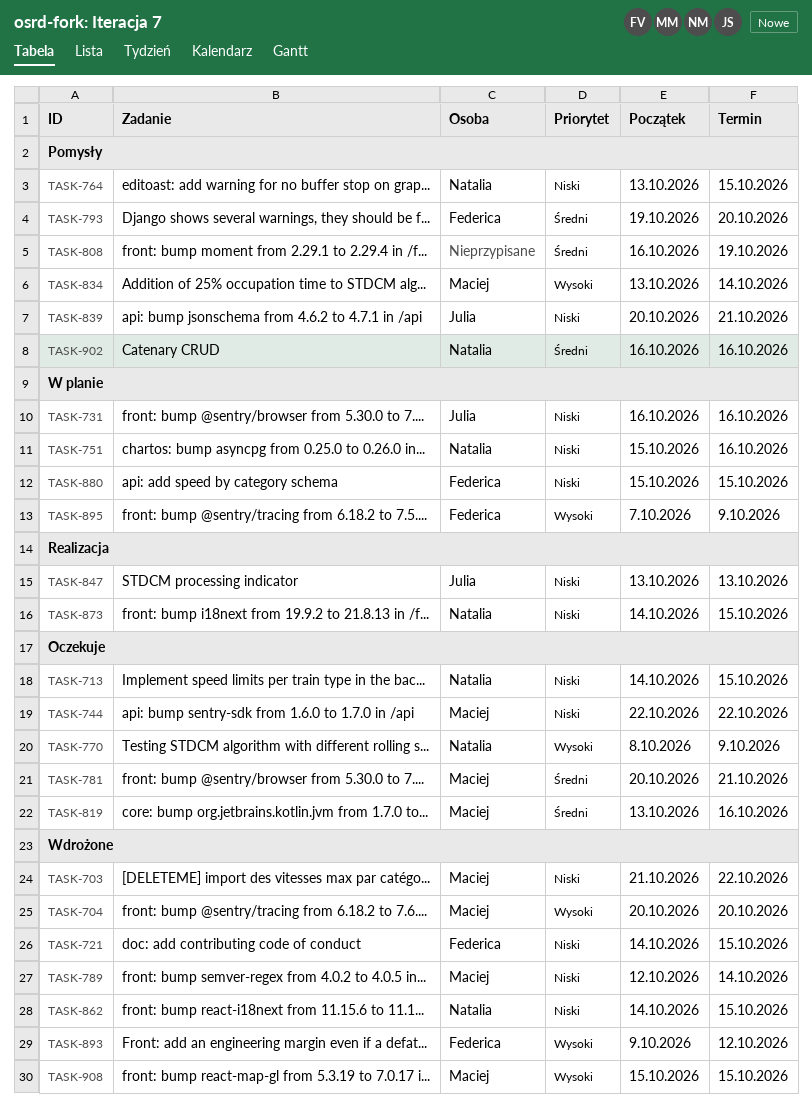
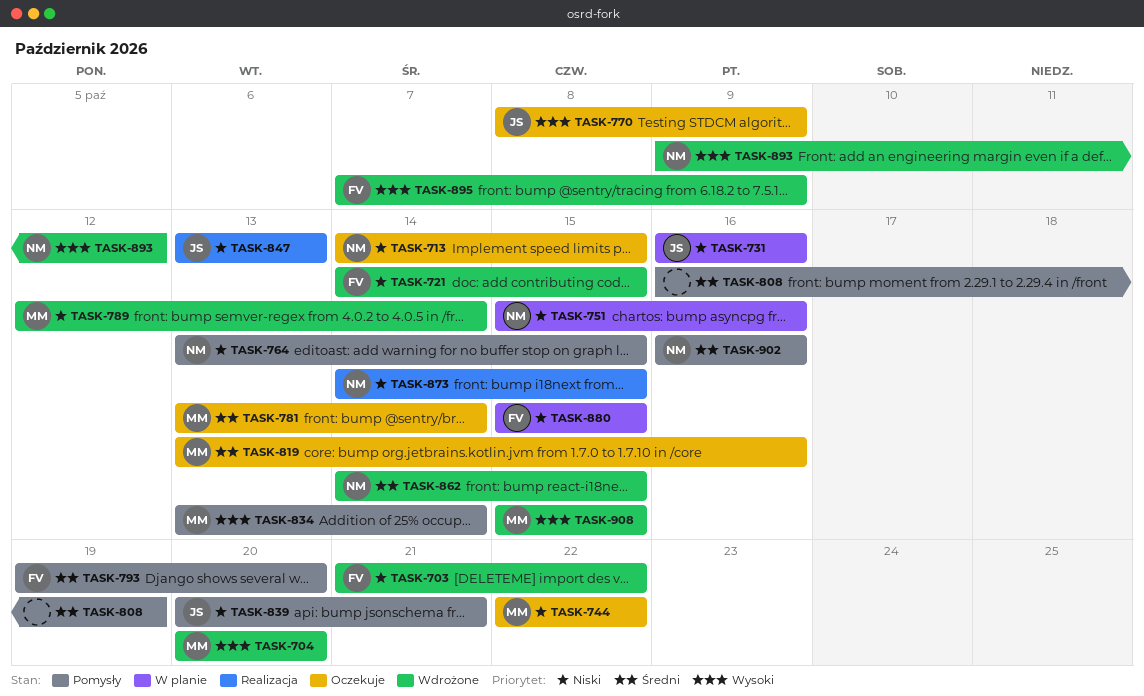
TASK-703, owner: Maciej -> Federica
TASK-770, owner: Natalia -> Julia
TASK-781, start: Oct 20 -> Oct 13
TASK-781, due: Oct 21 -> Oct 14
TASK-862, priority: Niski -> Średni
TASK-893, owner: Federica -> Natalia
TASK-895, status: W planie -> Wdrożone

